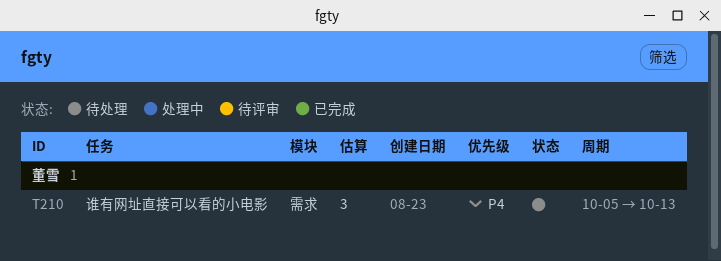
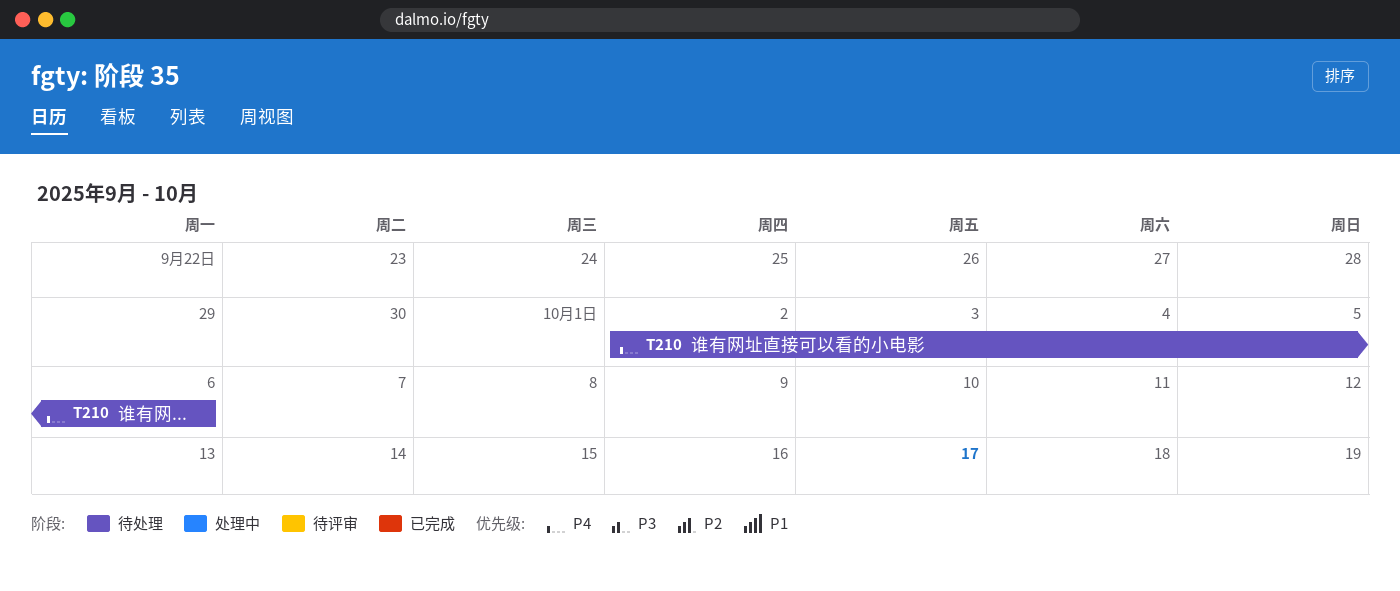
T210, start: Oct 5 -> Oct 2
T210, due: Oct 13 -> Oct 6

